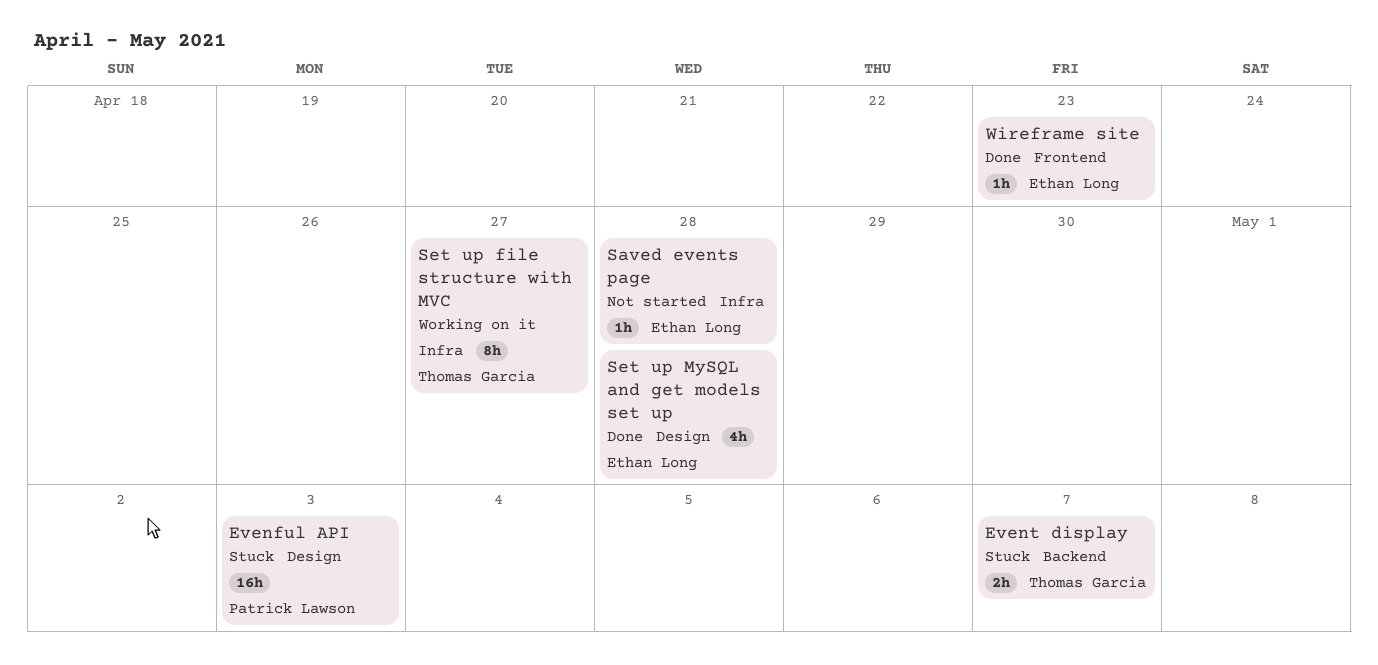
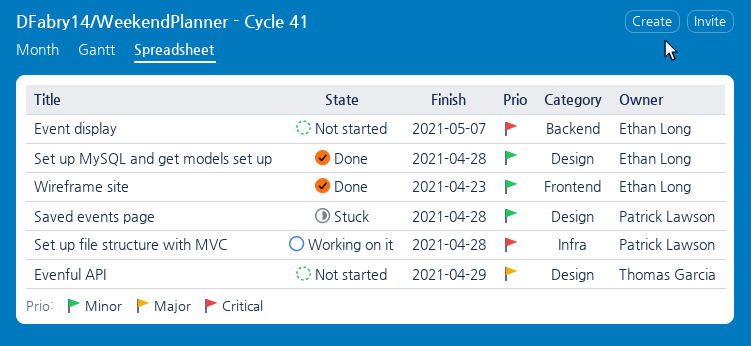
Evenful API, status: Stuck -> Not started
Evenful API, owner: Patrick Lawson -> Thomas Garcia
Evenful API, due: May 3 -> Apr 29
Event display, status: Stuck -> Not started
Event display, owner: Thomas Garcia -> Ethan Long
Saved events page, status: Not started -> Stuck
Saved events page, owner: Ethan Long -> Patrick Lawson
Saved events page, label: Infra -> Design
Set up file structure with MVC, owner: Thomas Garcia -> Patrick Lawson
Set up file structure with MVC, due: Apr 27 -> Apr 28

